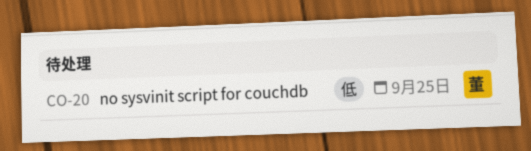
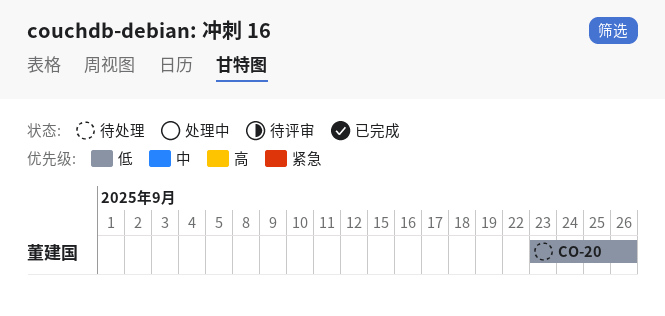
CO-20, due: Sep 25 -> Sep 26

